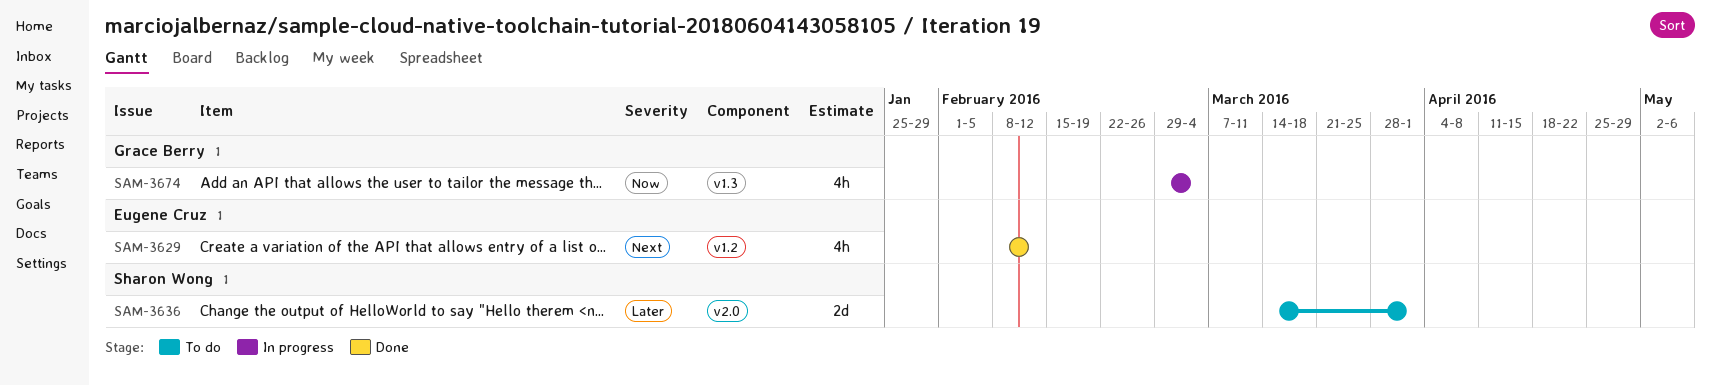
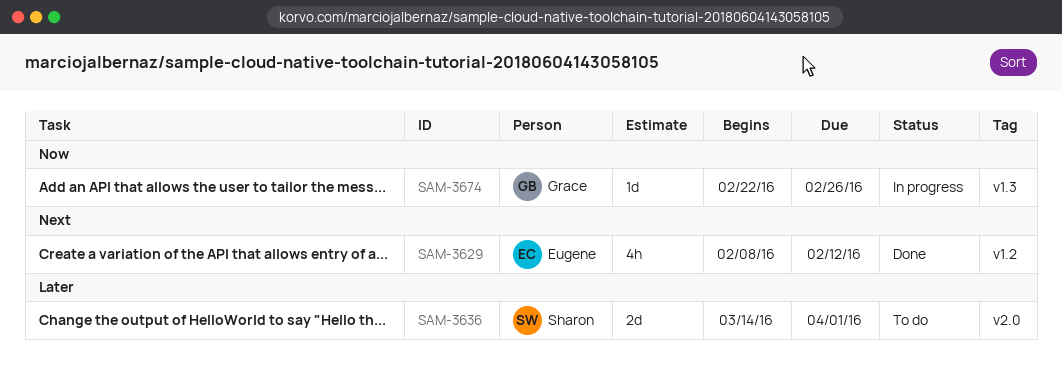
SAM-3674, estimate: 4h -> 1d
SAM-3674, start: Feb 29 -> Feb 22
SAM-3674, due: Mar 4 -> Feb 26

